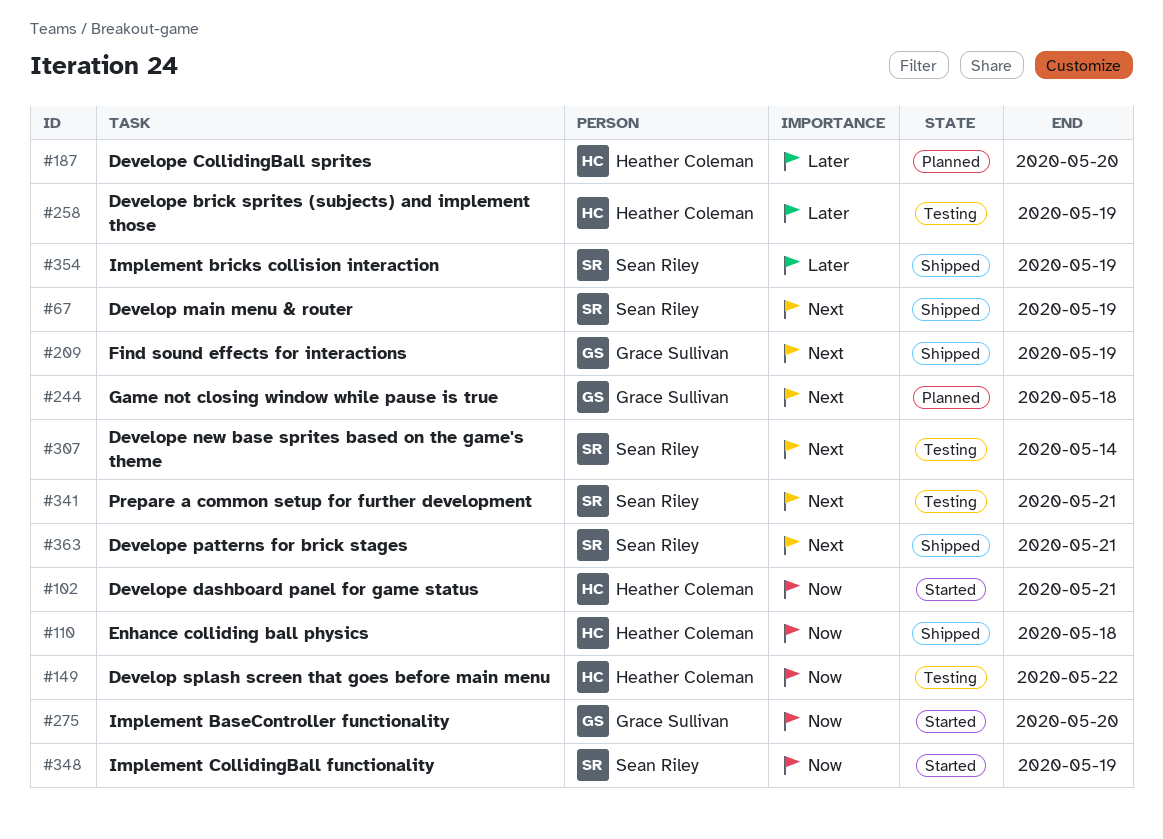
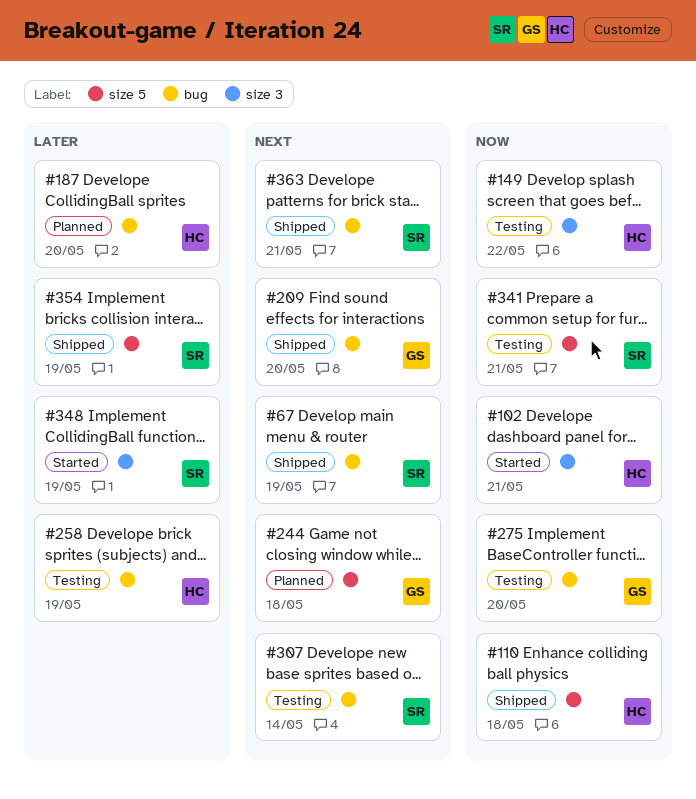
#209, due: May 19 -> May 20
#275, status: Started -> Testing
#341, priority: Next -> Now
#348, priority: Now -> Later

